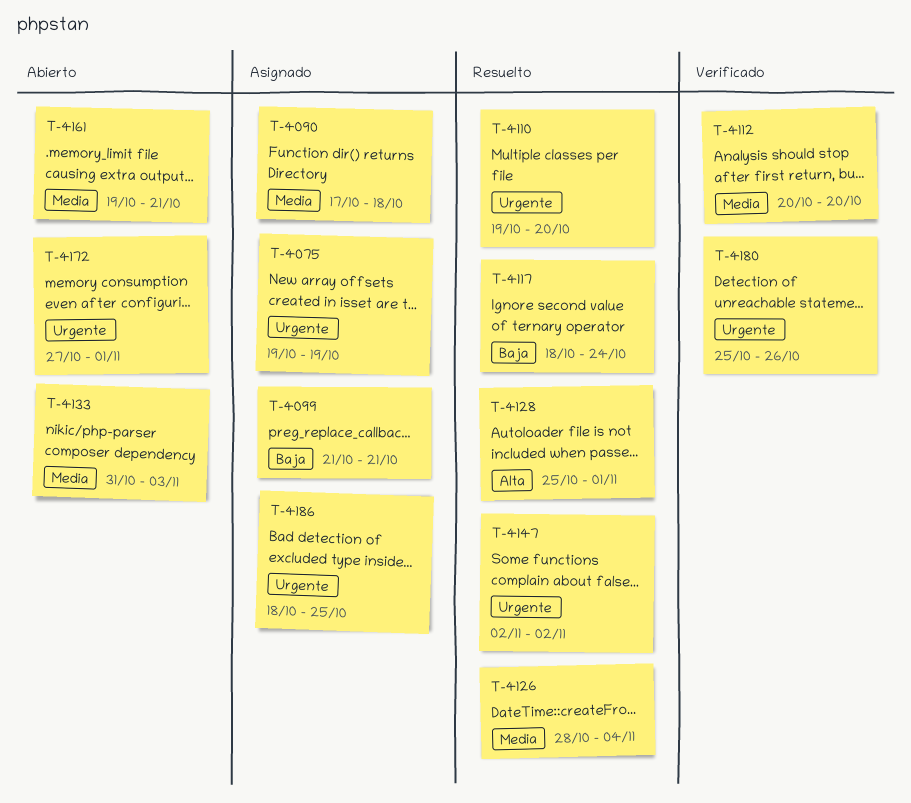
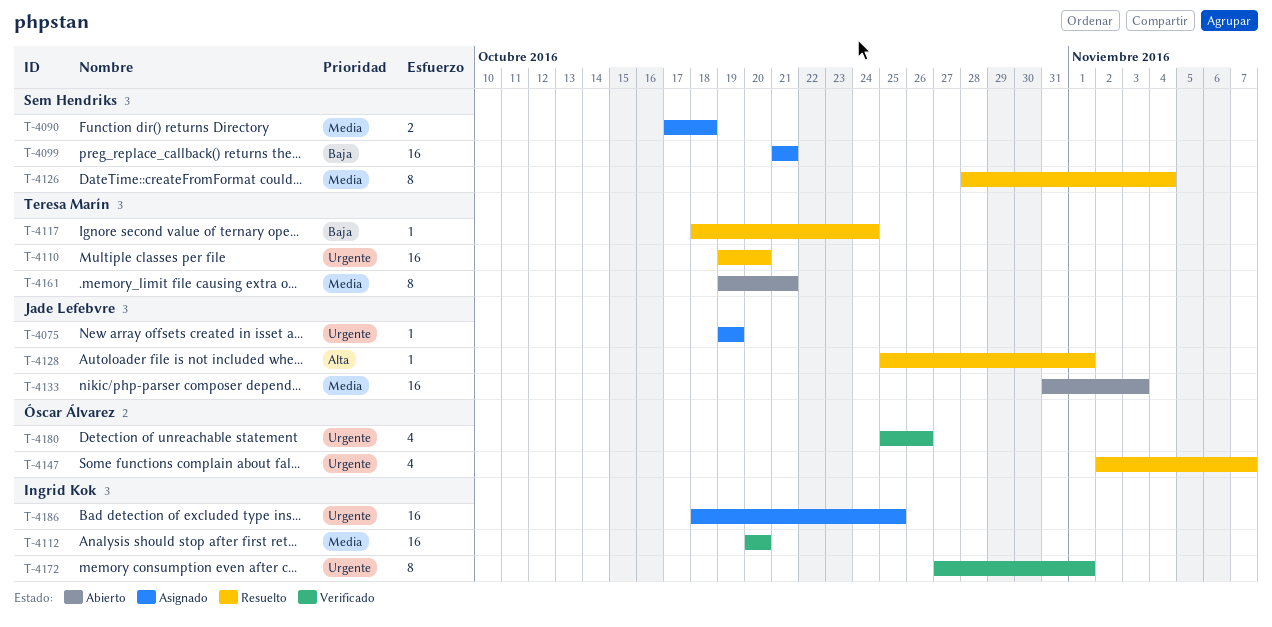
T-4147, due: Nov 2 -> Nov 7
T-4172, status: Abierto -> Verificado

